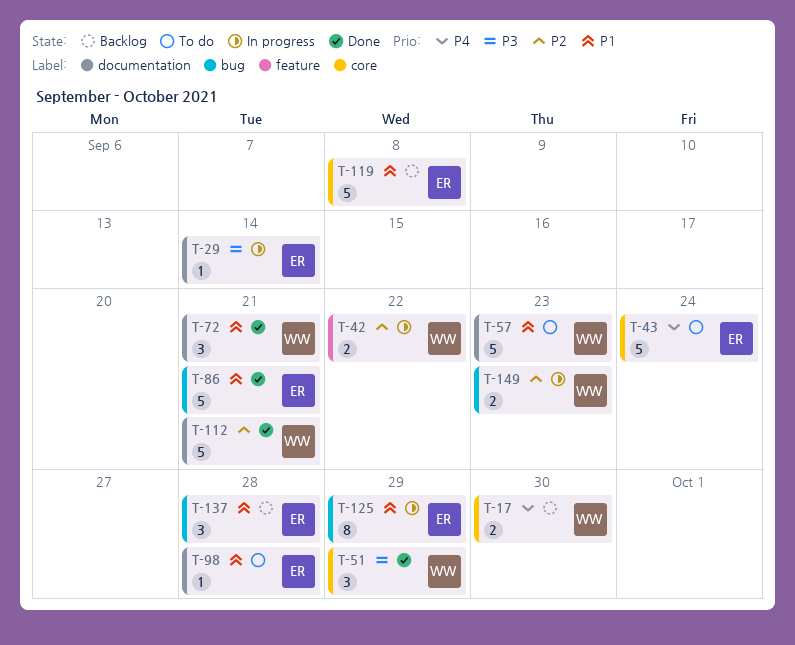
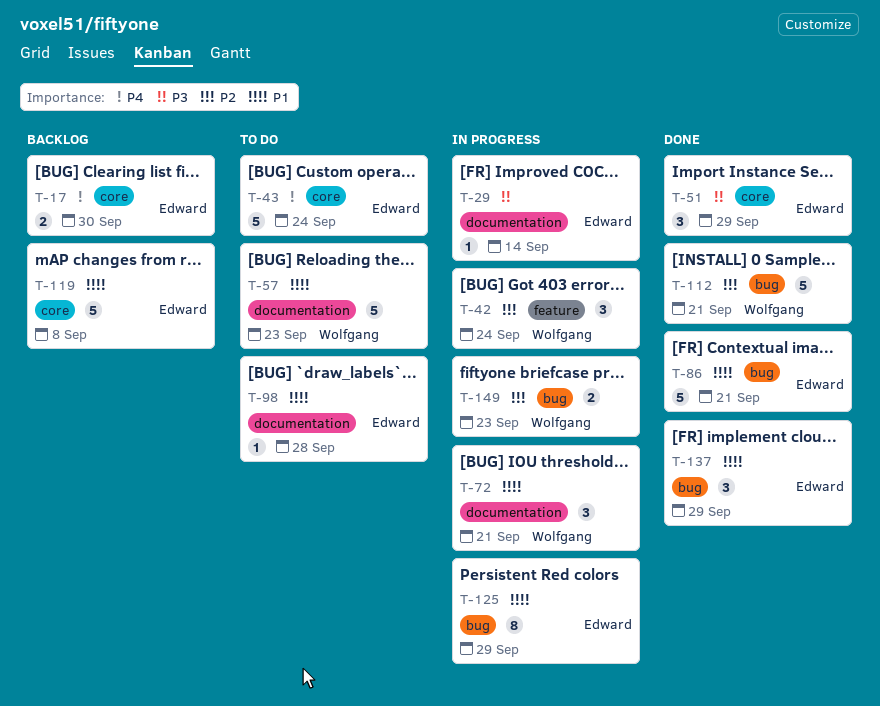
T-17, owner: Wolfgang -> Edward
T-42, estimate: 2 -> 3
T-42, due: Sep 22 -> Sep 24
T-51, owner: Wolfgang -> Edward
T-72, status: Done -> In progress
T-112, label: documentation -> bug
T-137, status: Backlog -> Done
T-137, due: Sep 28 -> Sep 29

